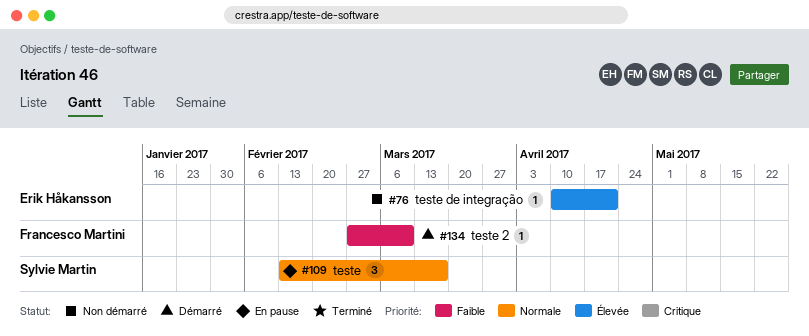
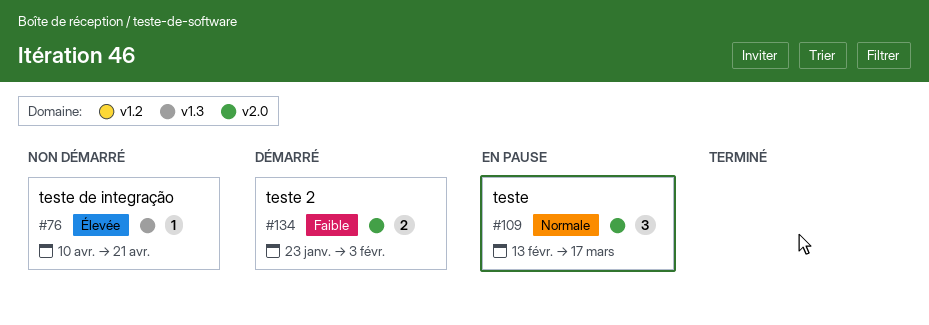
#134, estimate: 1 -> 2
#134, start: Feb 27 -> Jan 23
#134, due: Mar 10 -> Feb 3

